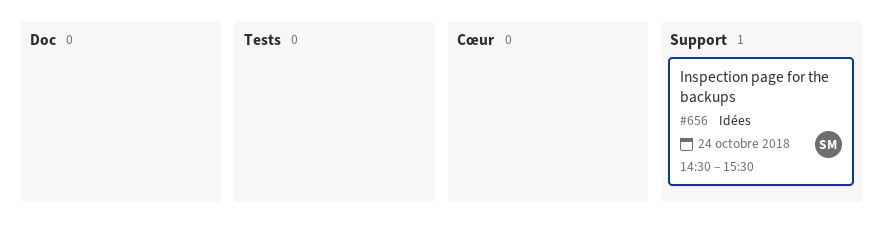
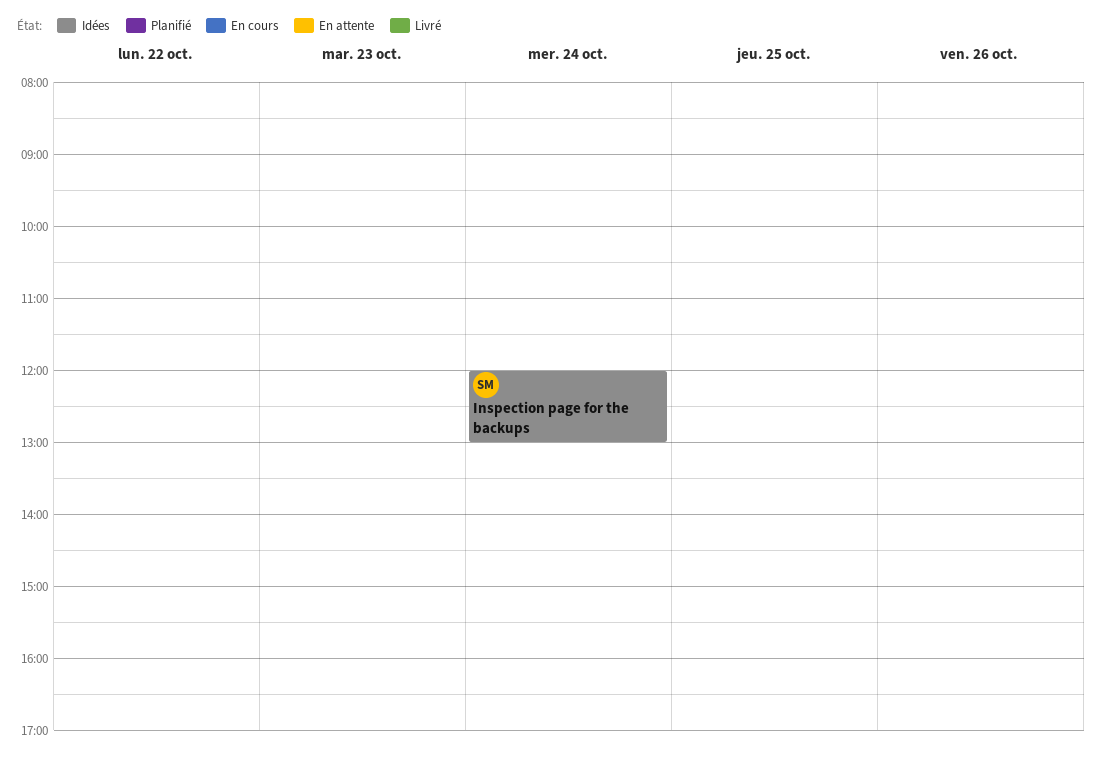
Inspection page for the backups, begins: 14:30 -> 12:00
Inspection page for the backups, ends: 15:30 -> 13:00

